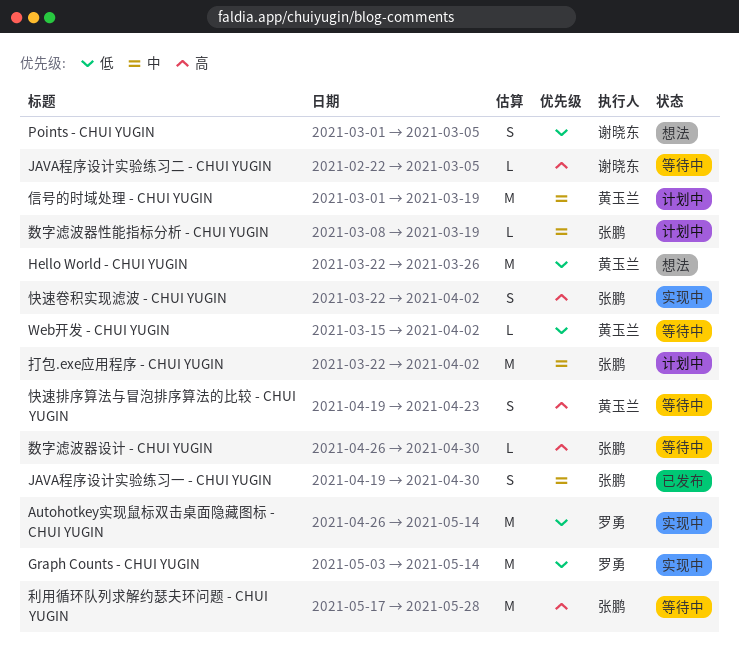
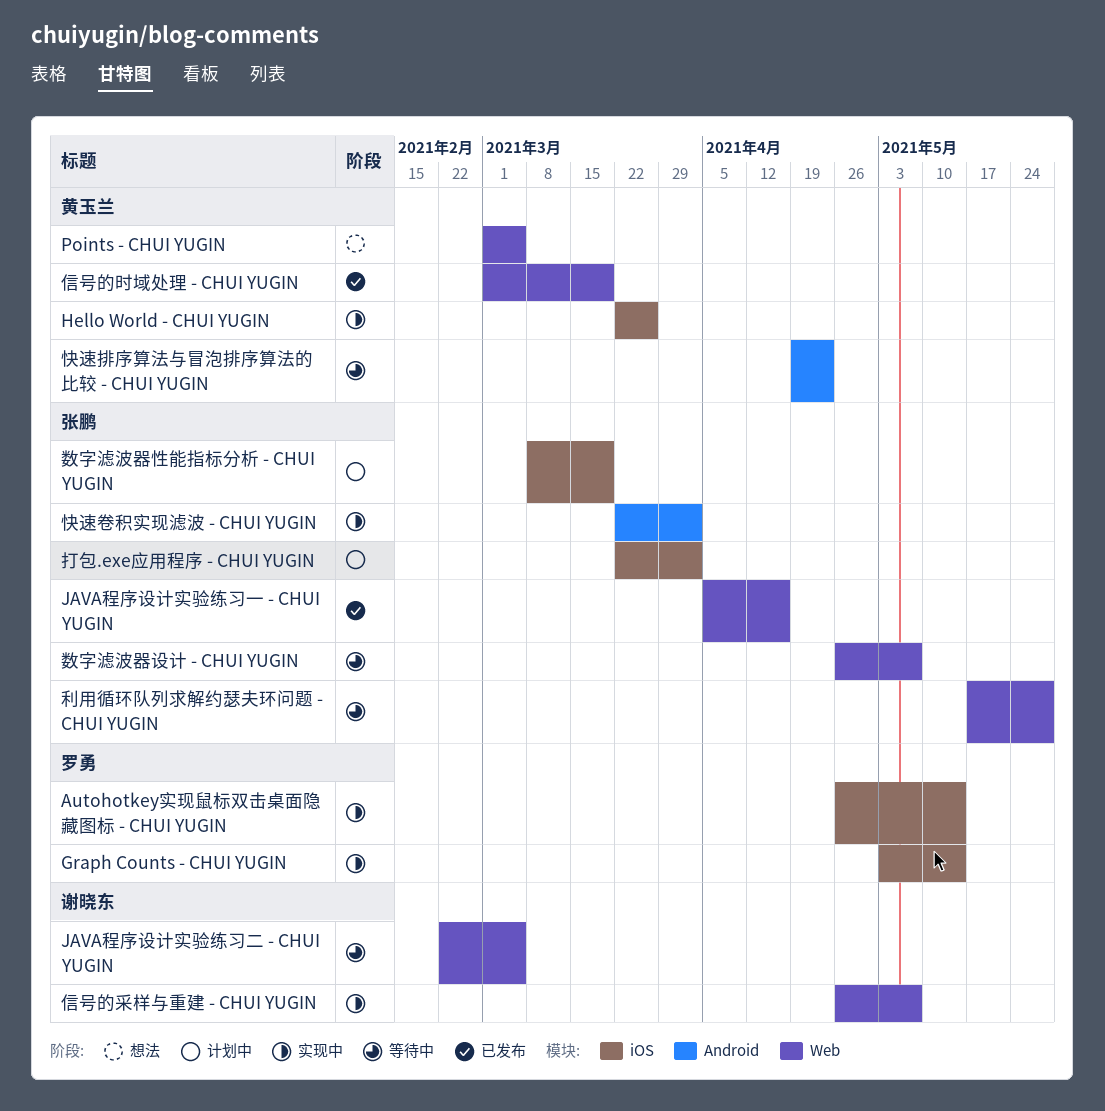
Hello World - CHUI YUGIN, status: 想法 -> 实现中
JAVA程序设计实验练习一 - CHUI YUGIN, start: Apr 19 -> Apr 5
JAVA程序设计实验练习一 - CHUI YUGIN, due: Apr 30 -> Apr 16
Points - CHUI YUGIN, owner: 谢晓东 -> 黄玉兰
Web开发 - CHUI YUGIN: present -> none
信号的时域处理 - CHUI YUGIN, status: 计划中 -> 已发布
信号的采样与重建 - CHUI YUGIN: none -> present
数字滤波器设计 - CHUI YUGIN, due: Apr 30 -> May 7

